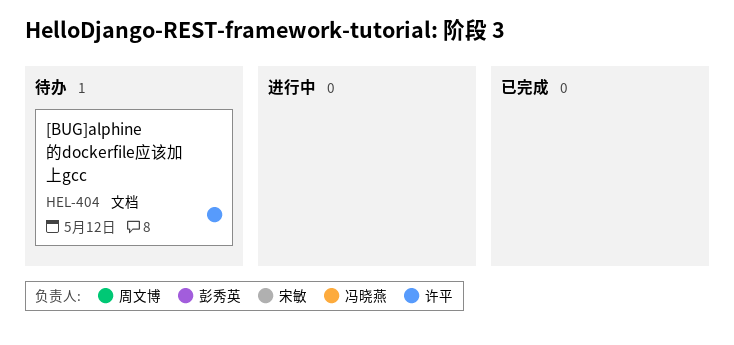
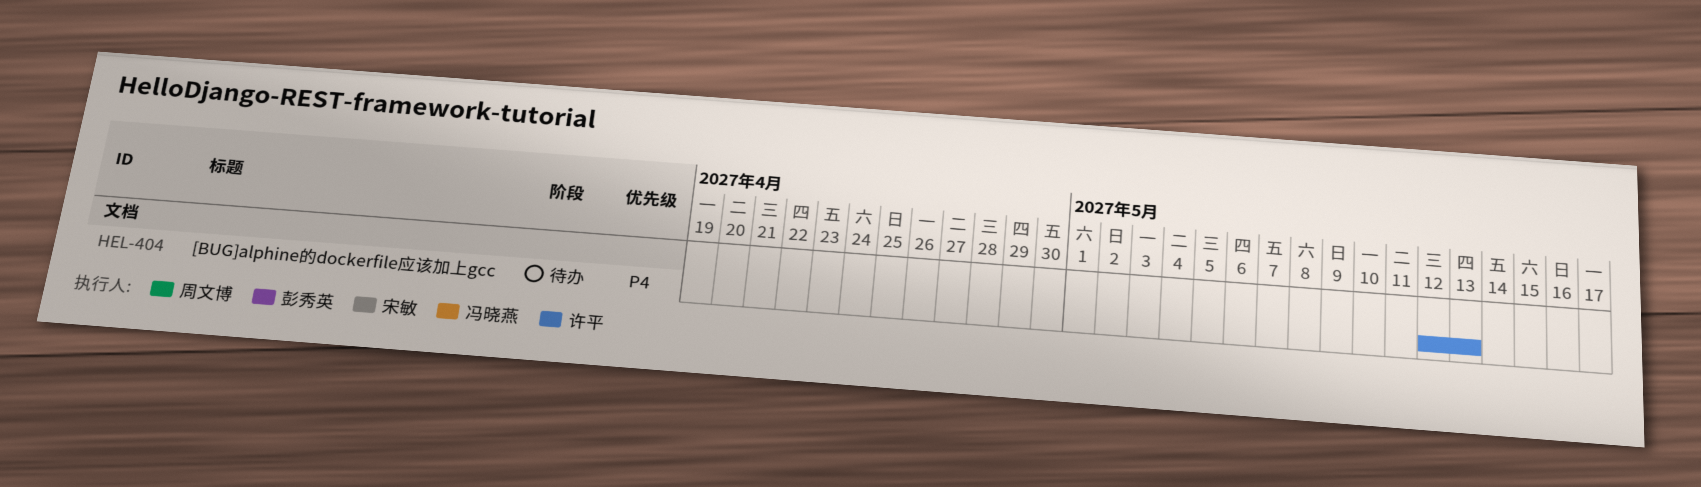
HEL-404, due: May 12 -> May 13

